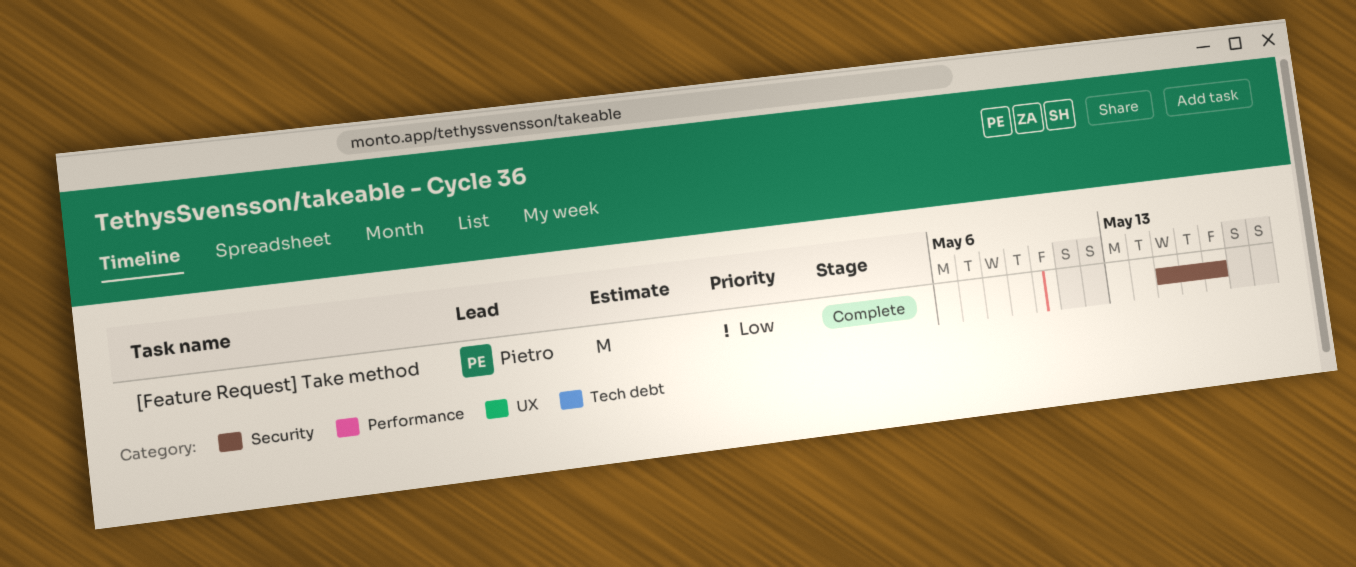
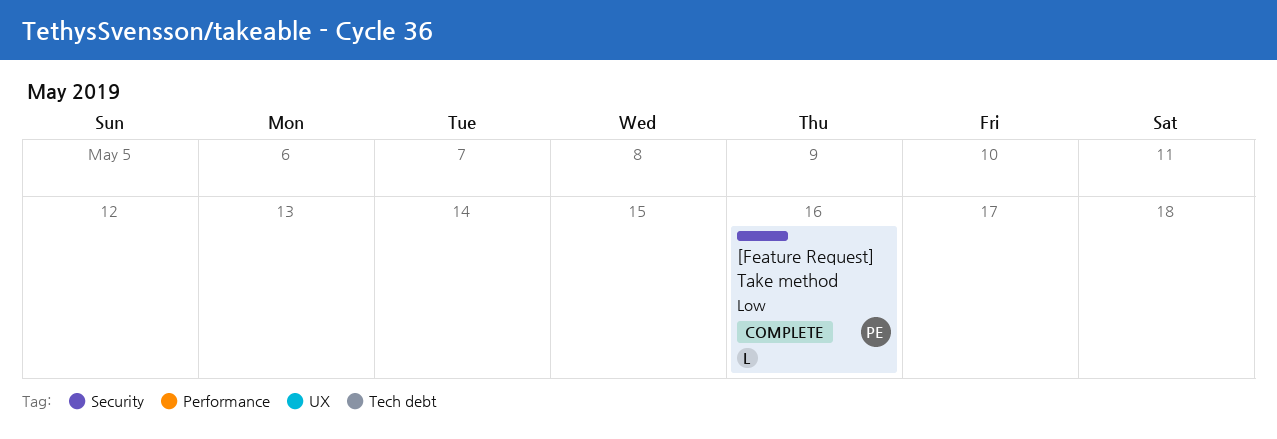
[Feature Request] Take method, estimate: M -> L
[Feature Request] Take method, due: May 17 -> May 16

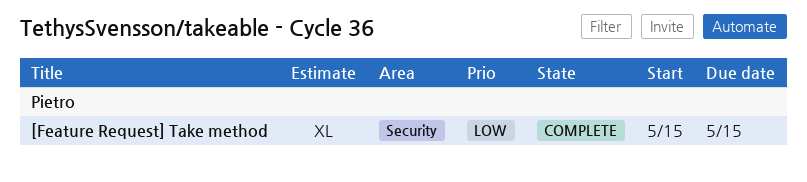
[Feature Request] Take method, estimate: L -> XL
[Feature Request] Take method, due: May 16 -> May 15

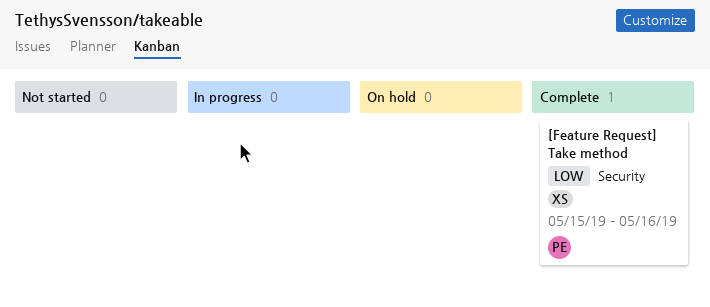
[Feature Request] Take method, estimate: XL -> XS
[Feature Request] Take method, due: May 15 -> May 16

